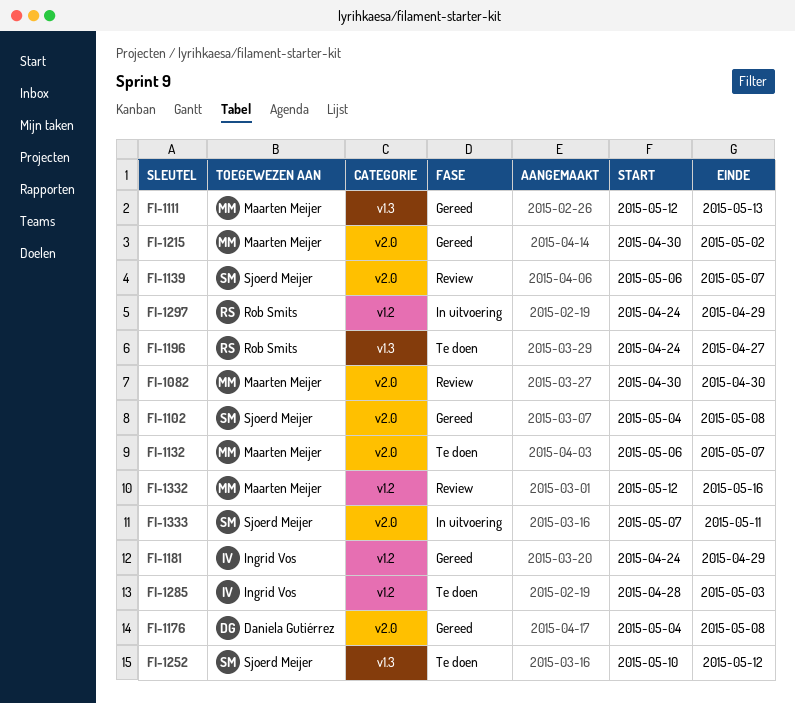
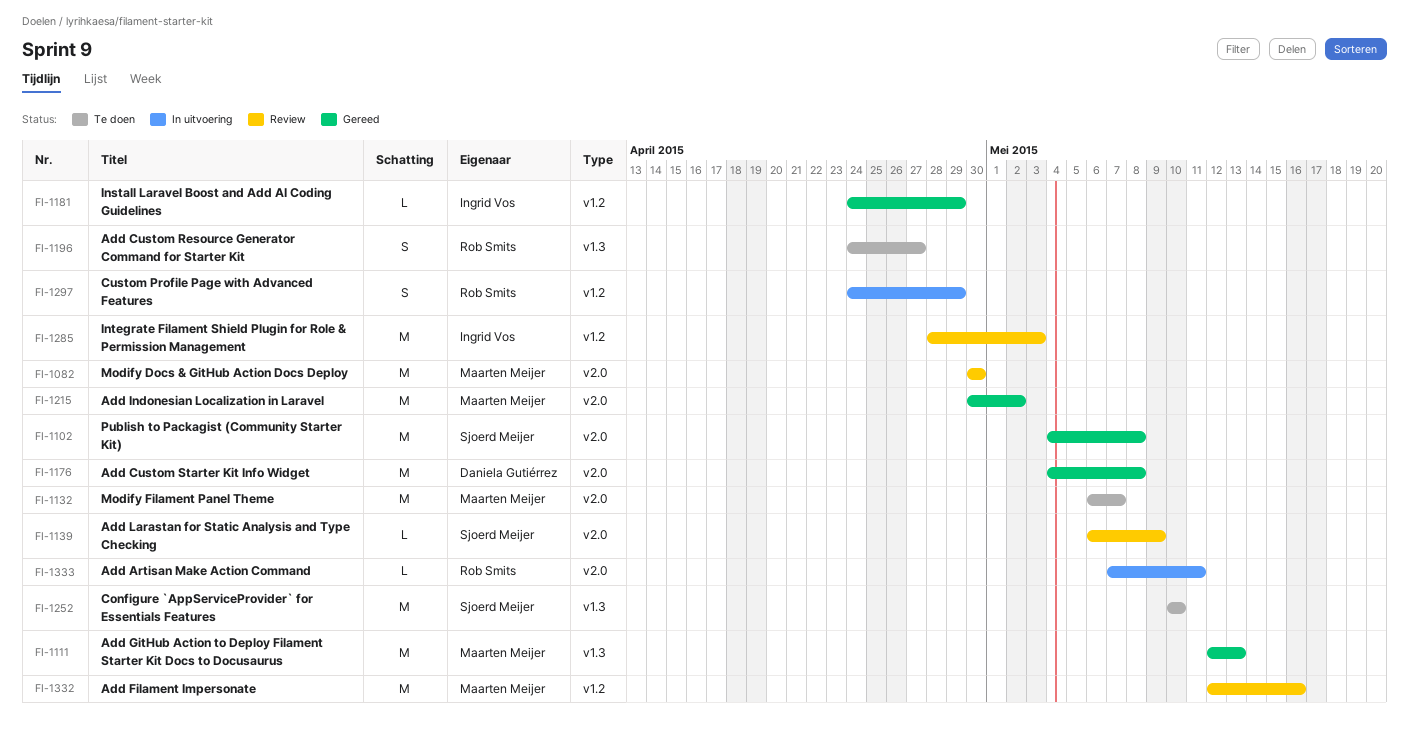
FI-1139, due: May 7 -> May 9
FI-1252, due: May 12 -> May 10
FI-1285, status: Te doen -> Review
FI-1333, owner: Sjoerd Meijer -> Rob Smits

